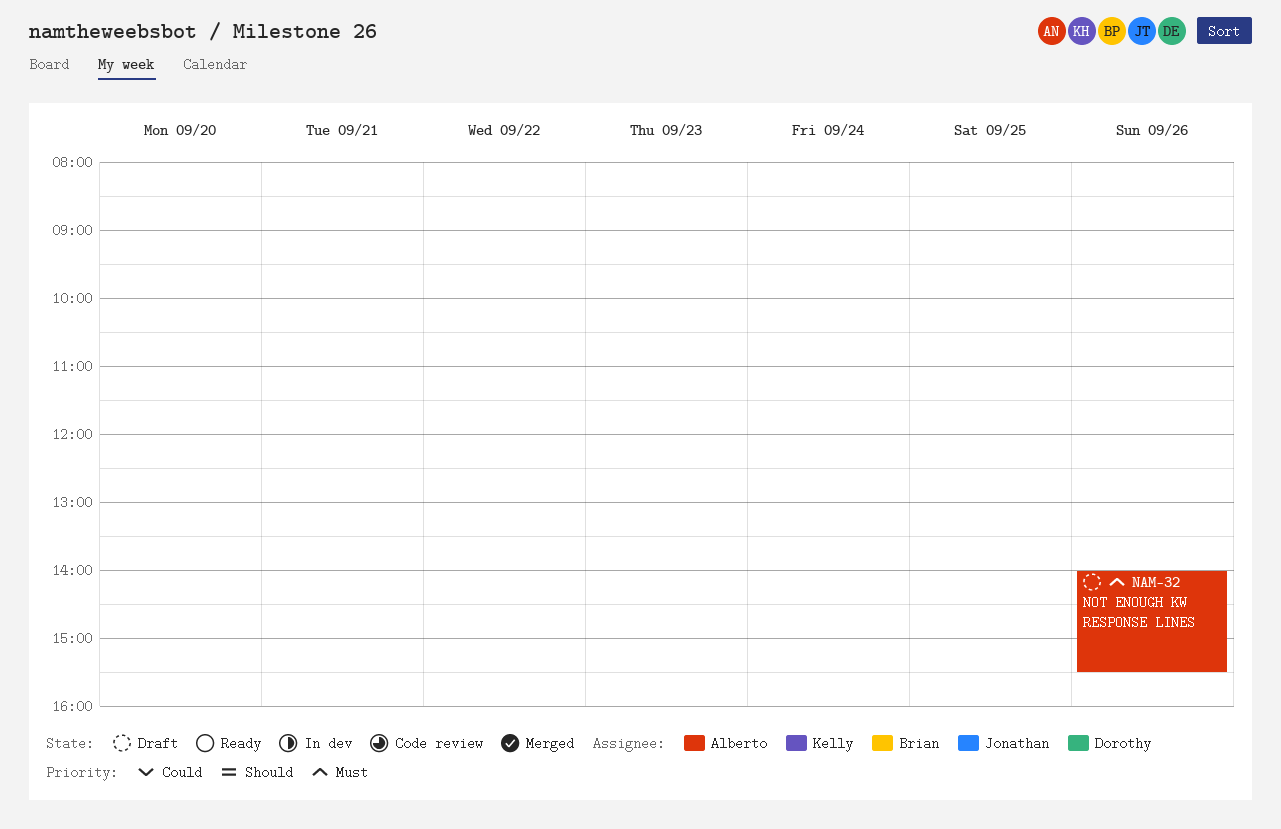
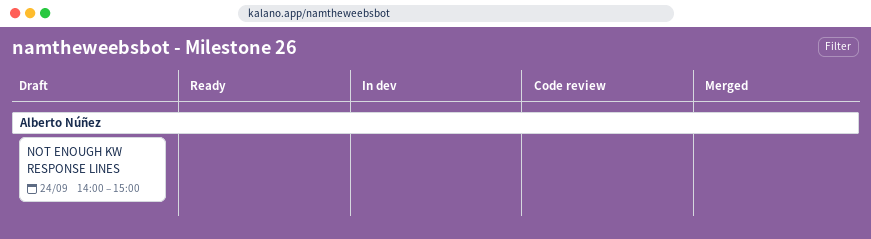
NOT ENOUGH KW RESPONSE LINES, day: Sep 26 -> Sep 24
NOT ENOUGH KW RESPONSE LINES, ends: 15:30 -> 15:00

